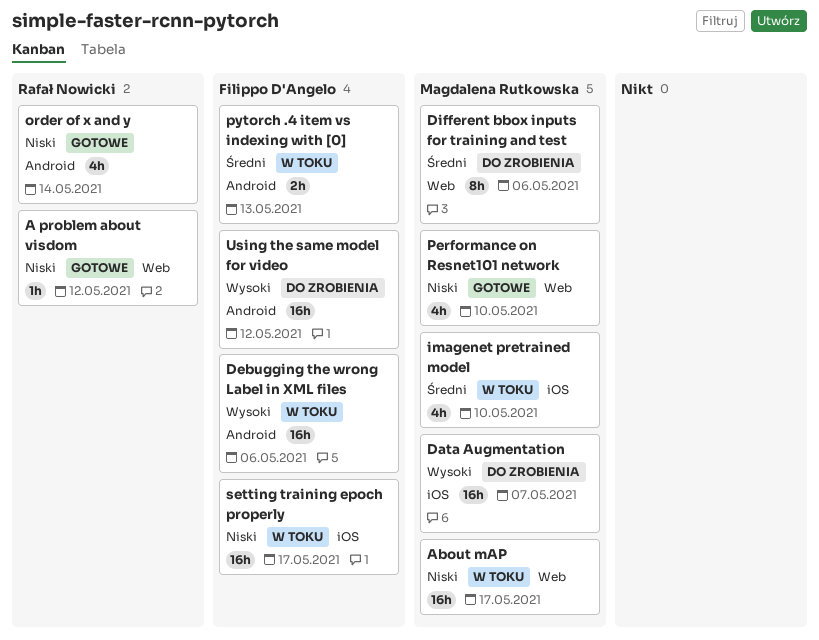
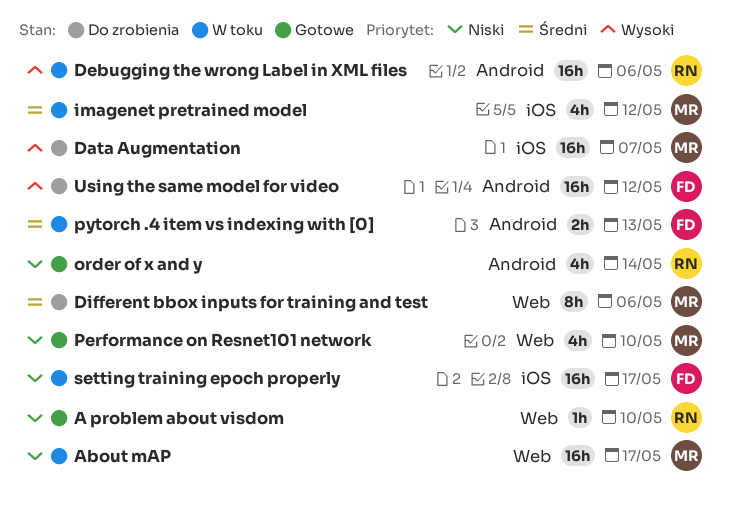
A problem about visdom, due: May 12 -> May 10
Debugging the wrong Label in XML files, owner: Filippo D'Angelo -> Rafał Nowicki
imagenet pretrained model, due: May 10 -> May 12

